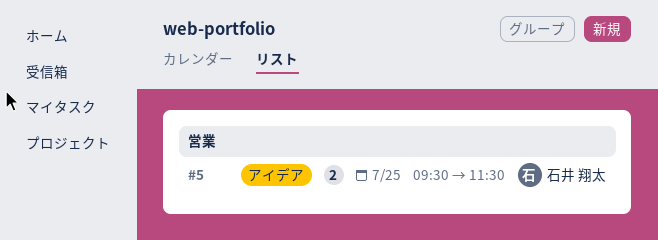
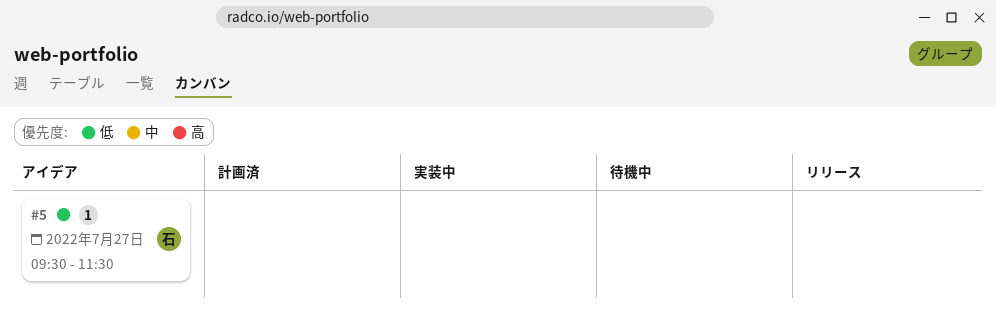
#5, estimate: 2 -> 1
#5, day: Jul 25 -> Jul 27

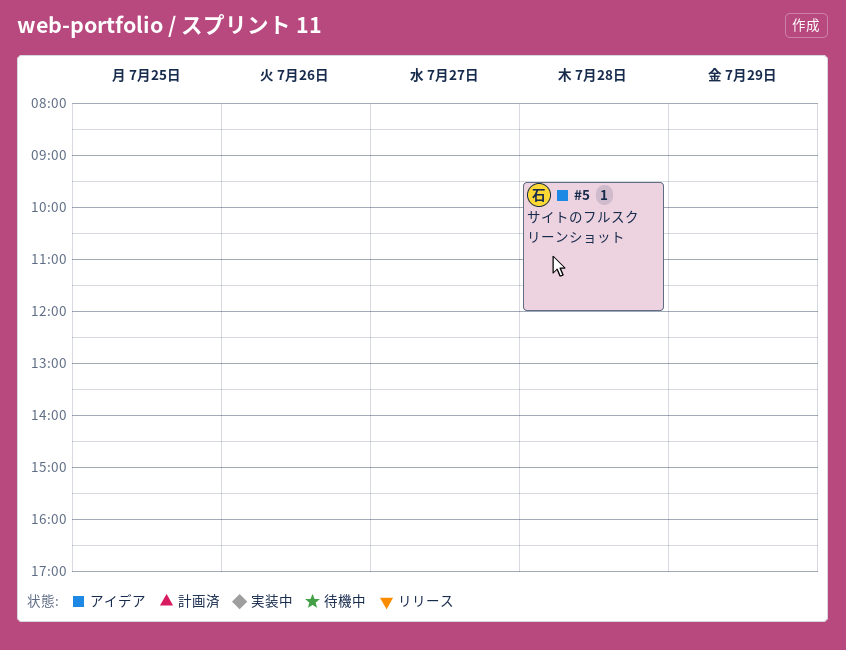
#5, day: Jul 27 -> Jul 28
#5, ends: 11:30 -> 12:00

